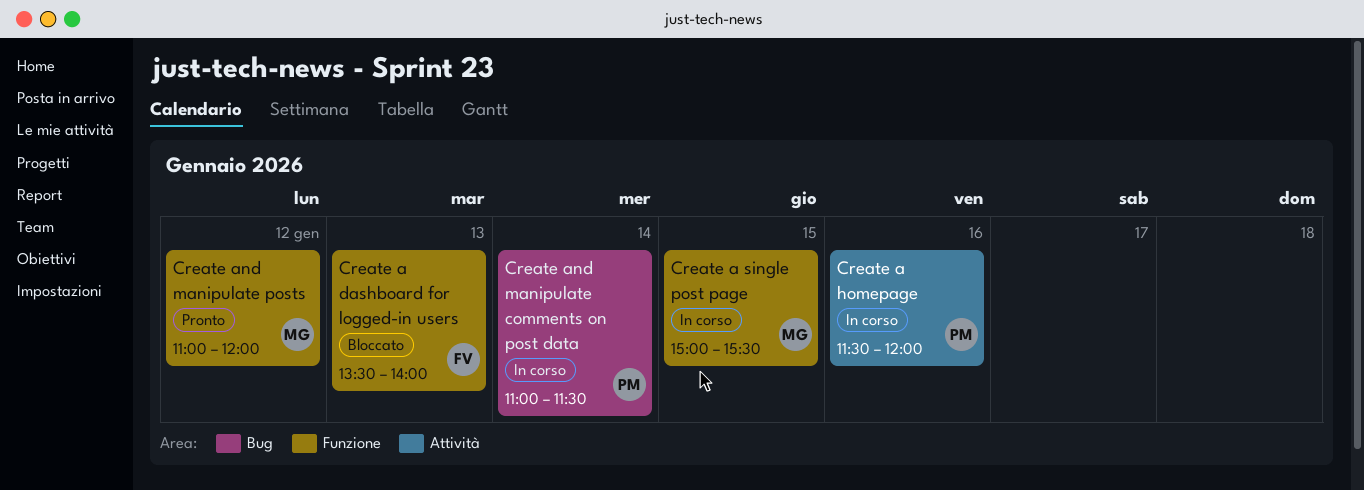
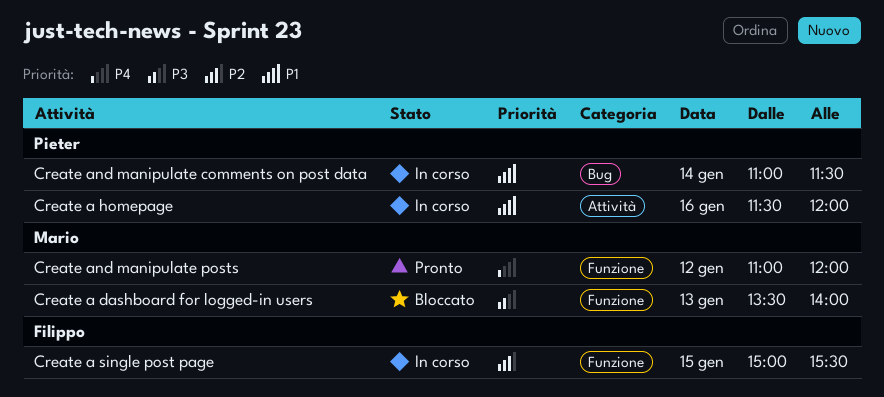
Create a dashboard for logged-in users, owner: Filippo -> Mario
Create a single post page, owner: Mario -> Filippo

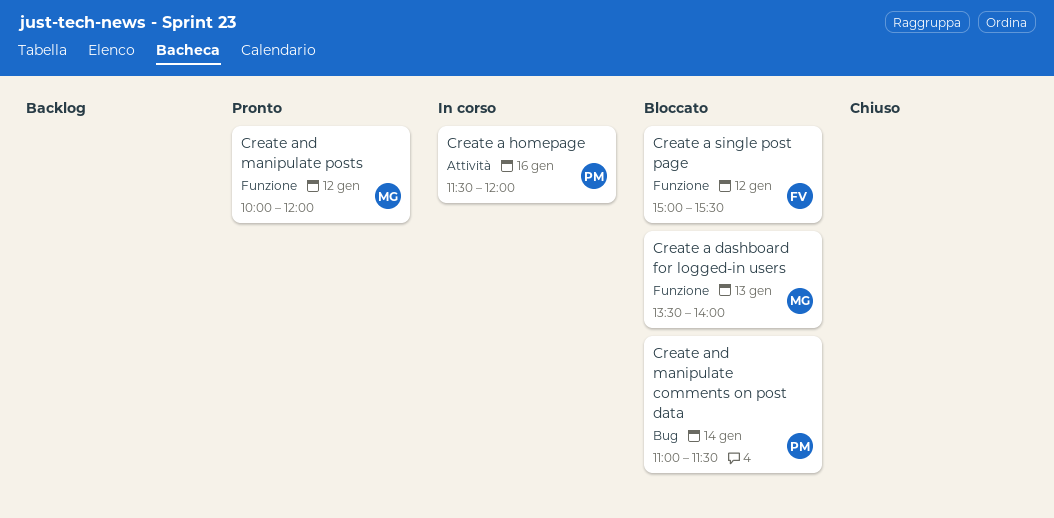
Create a single post page, status: In corso -> Bloccato
Create a single post page, day: Jan 15 -> Jan 12
Create and manipulate comments on post data, status: In corso -> Bloccato
Create and manipulate posts, begins: 11:00 -> 10:00

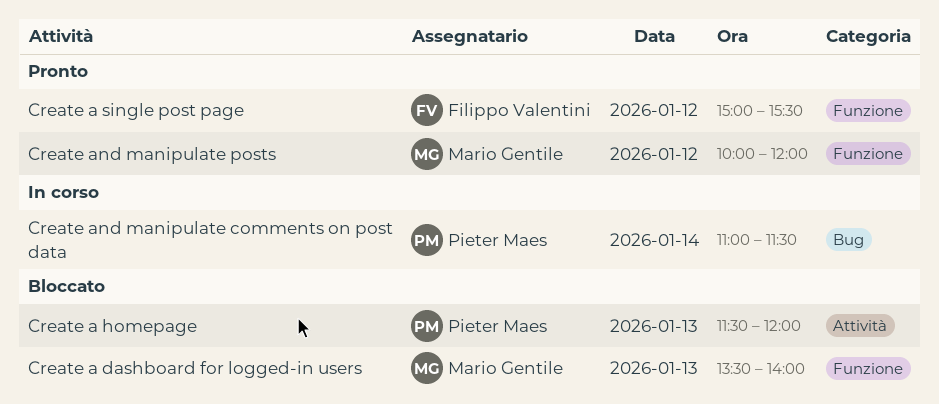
Create a homepage, status: In corso -> Bloccato
Create a homepage, day: Jan 16 -> Jan 13
Create a single post page, status: Bloccato -> Pronto
Create and manipulate comments on post data, status: Bloccato -> In corso

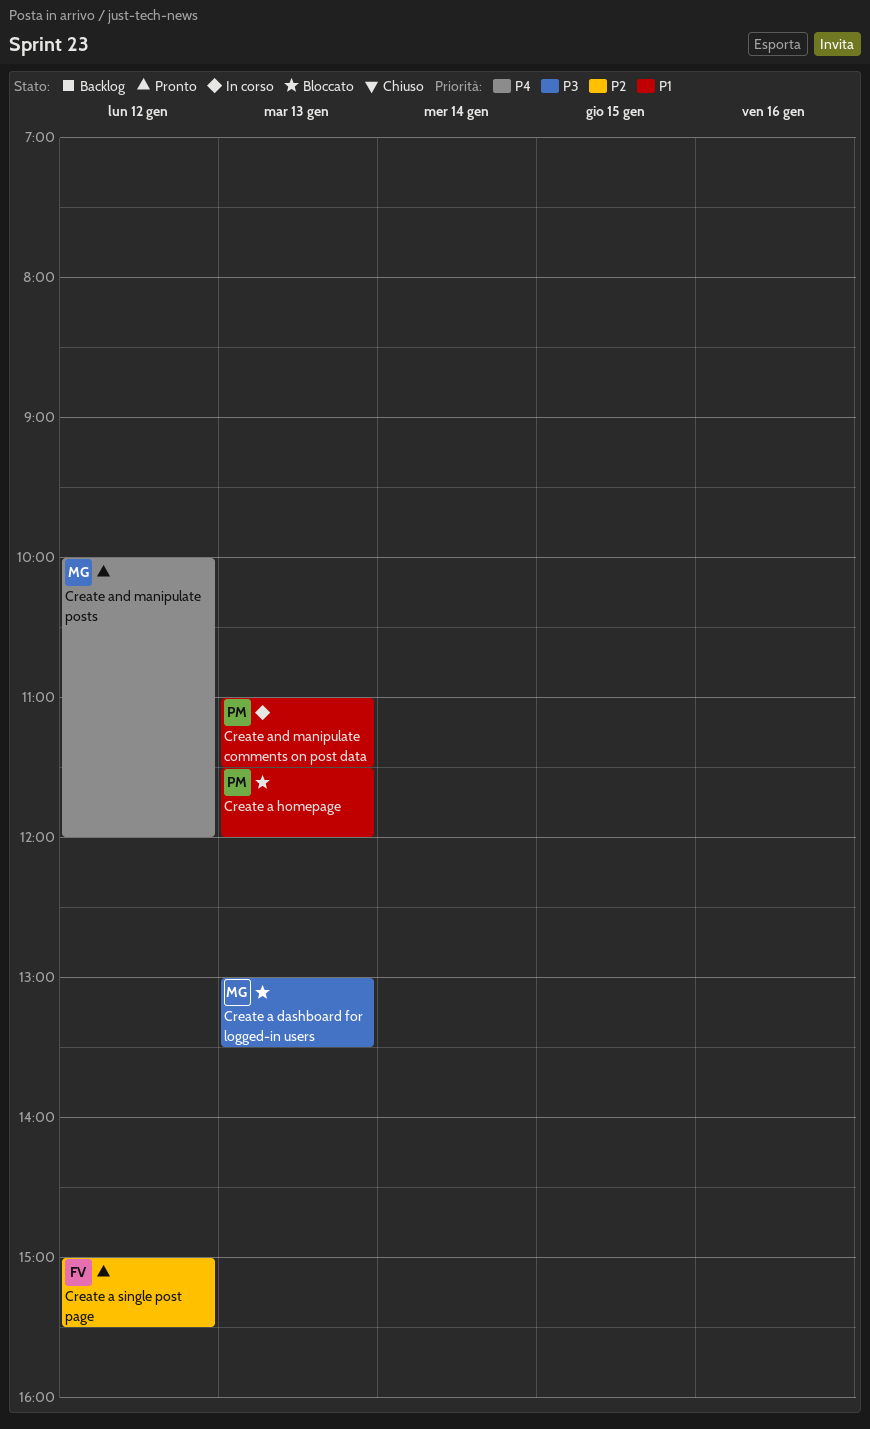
Create a dashboard for logged-in users, begins: 13:30 -> 13:00
Create a dashboard for logged-in users, ends: 14:00 -> 13:30
Create and manipulate comments on post data, day: Jan 14 -> Jan 13

